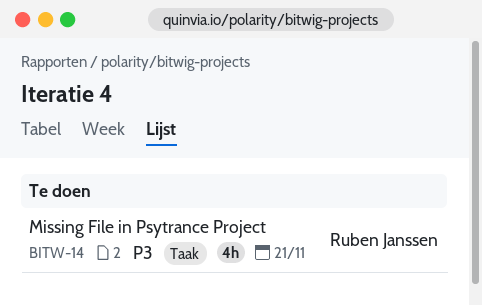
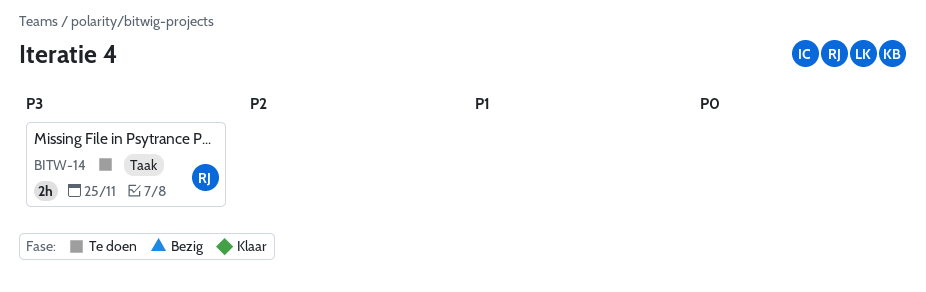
BITW-14, estimate: 4h -> 2h
BITW-14, due: Nov 21 -> Nov 25

